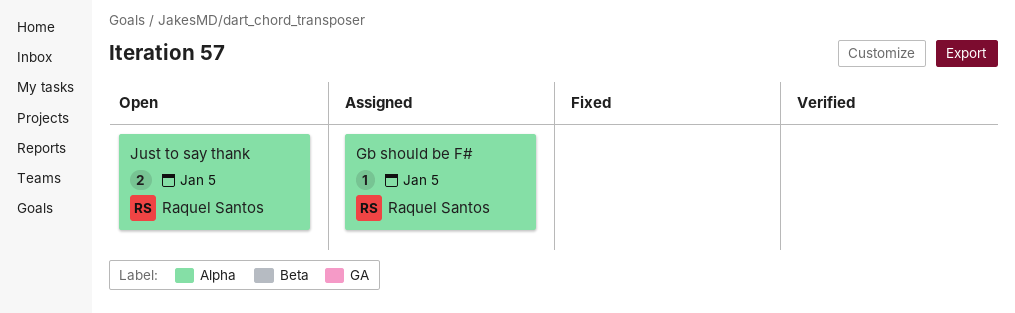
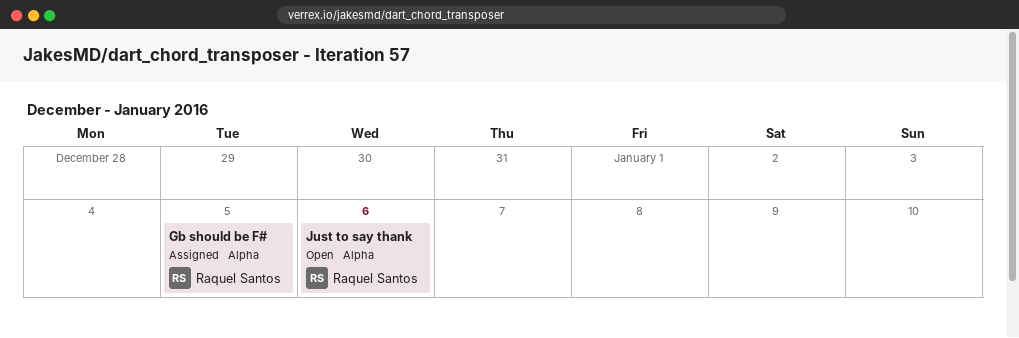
Just to say thank, due: Jan 5 -> Jan 6

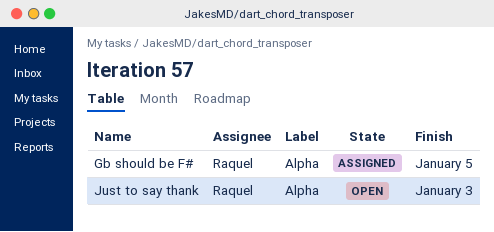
Just to say thank, due: Jan 6 -> Jan 3

